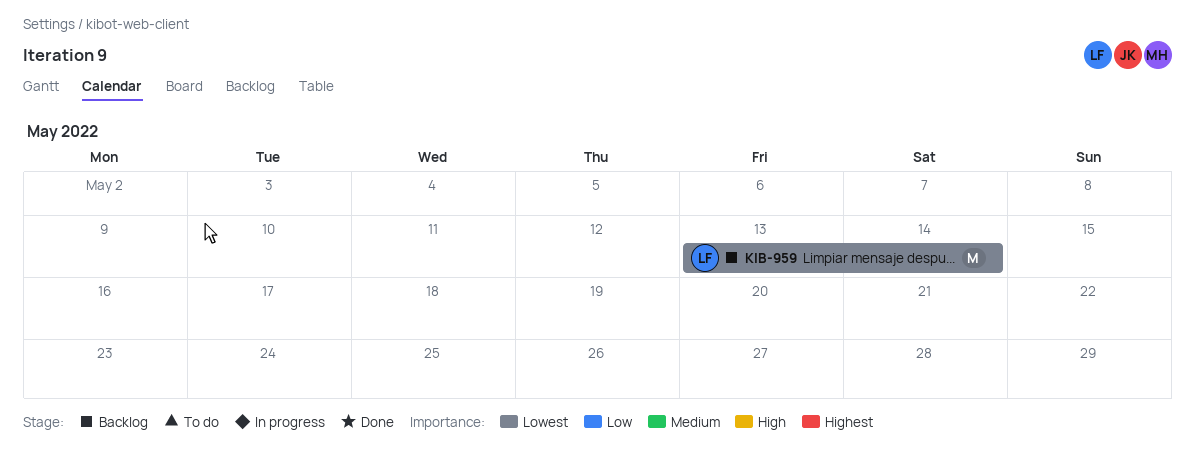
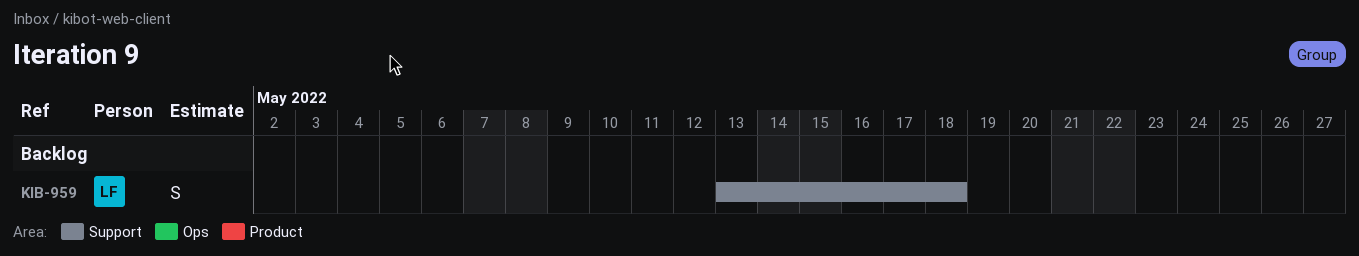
KIB-959, estimate: M -> S
KIB-959, due: May 14 -> May 18

